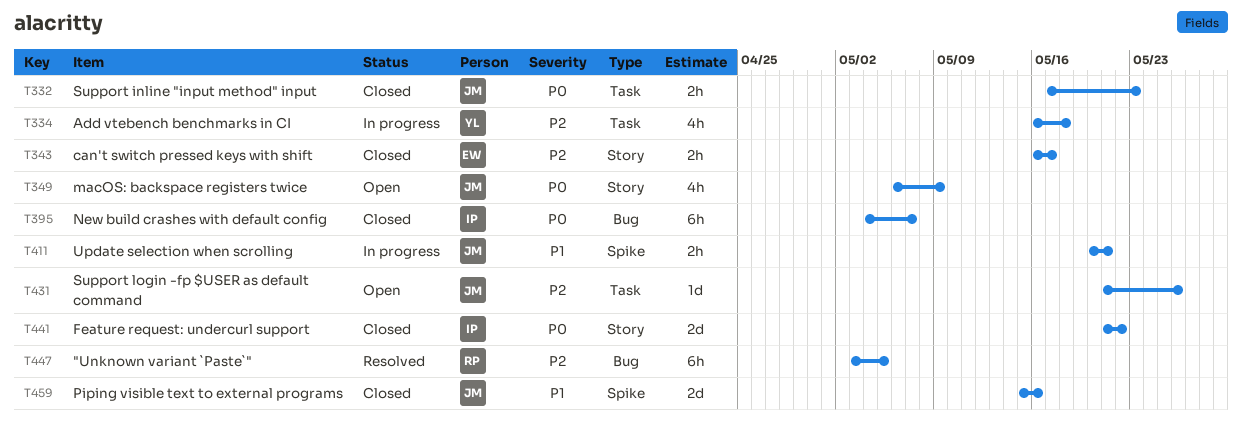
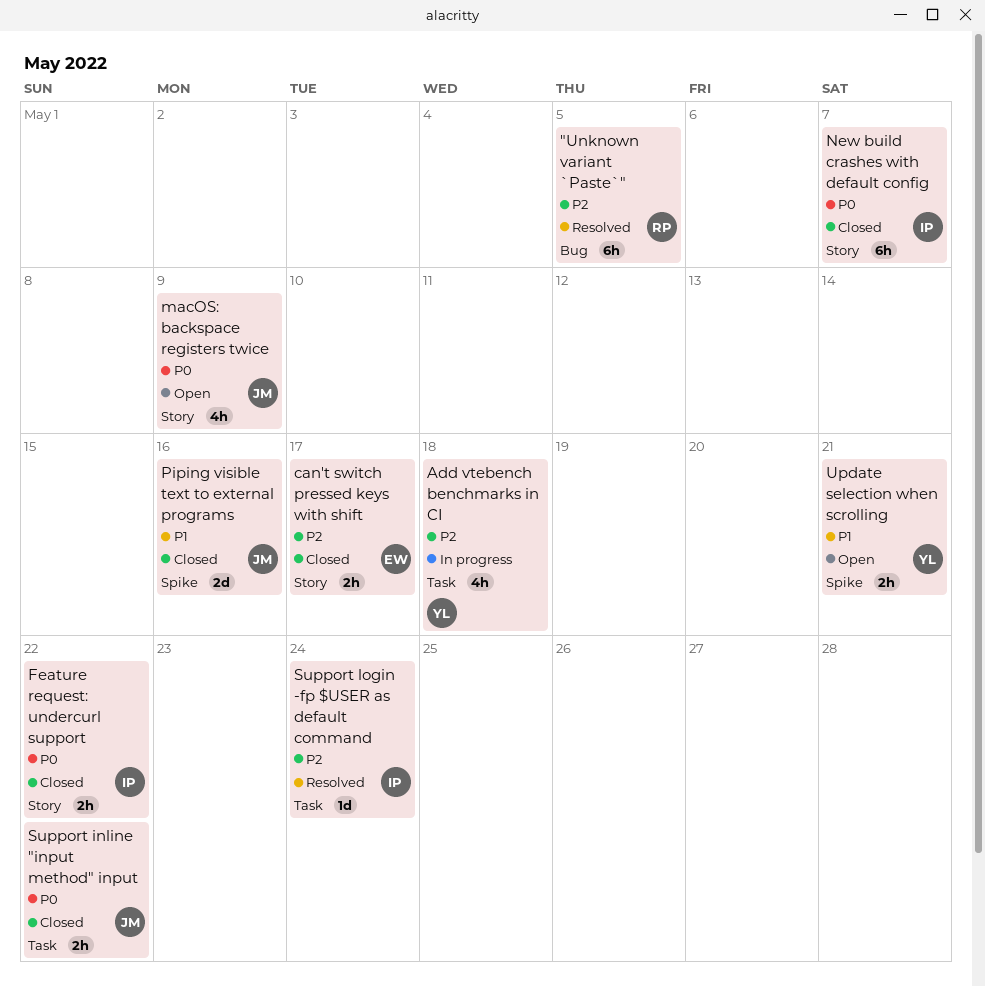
Feature request: undercurl support, estimate: 2d -> 2h
New build crashes with default config, label: Bug -> Story
Support inline "input method" input, due: May 23 -> May 22
Support login -fp $USER as default command, status: Open -> Resolved
Support login -fp $USER as default command, owner: JM -> IP
Support login -fp $USER as default command, due: May 26 -> May 24
Update selection when scrolling, status: In progress -> Open
Update selection when scrolling, owner: JM -> YL

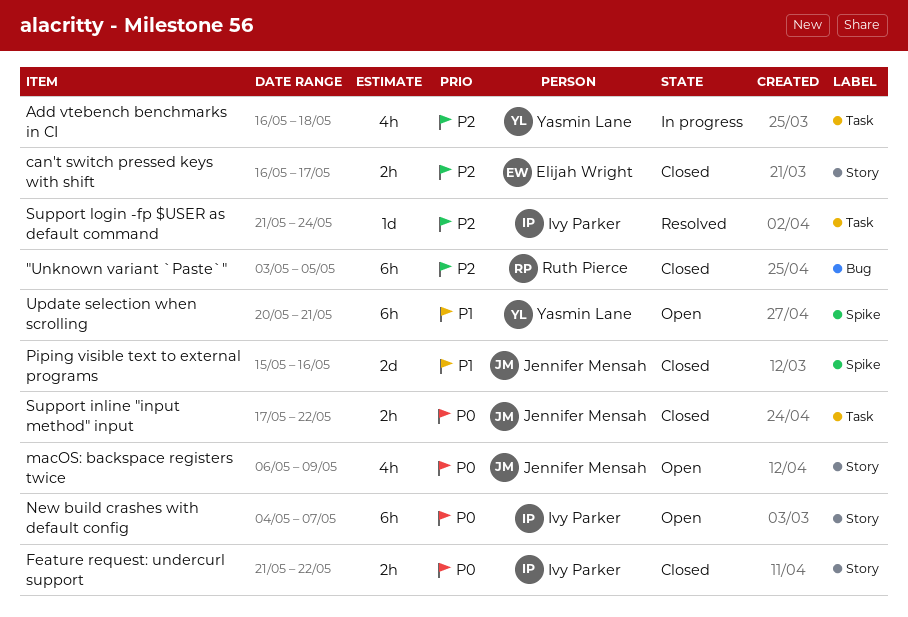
"Unknown variant `Paste`", status: Resolved -> Closed
New build crashes with default config, status: Closed -> Open
Update selection when scrolling, estimate: 2h -> 6h

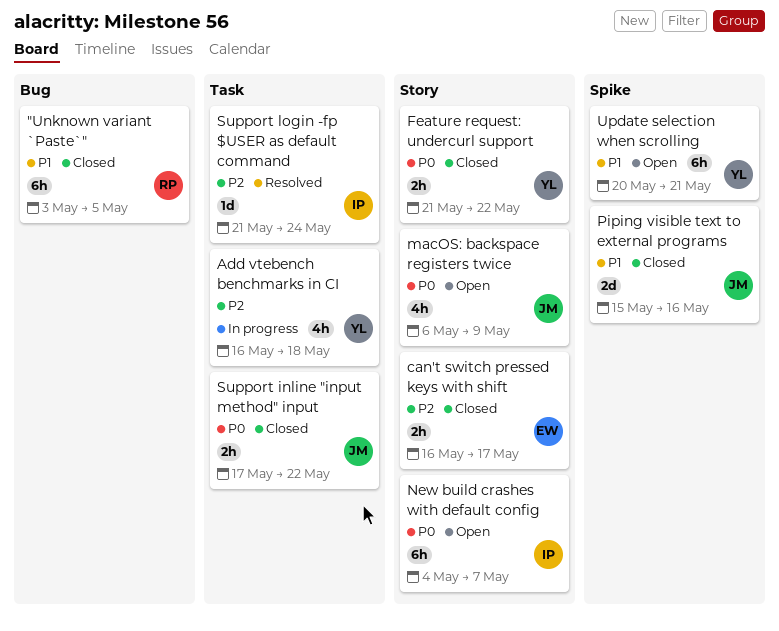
"Unknown variant `Paste`", priority: P2 -> P1
Feature request: undercurl support, owner: Ivy Parker -> Yasmin Lane

